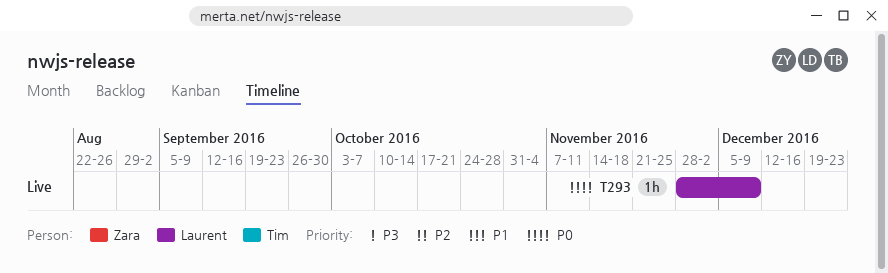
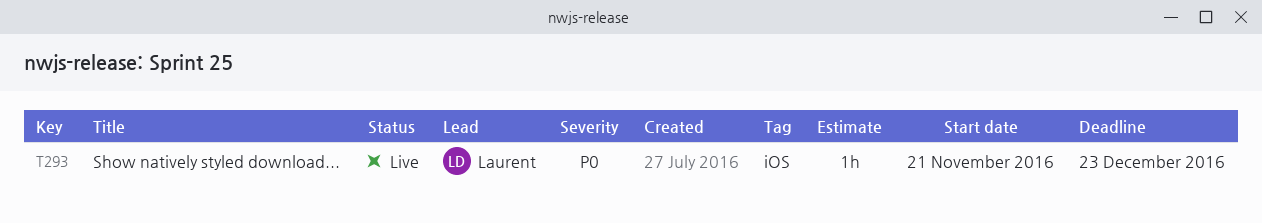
T293, start: Nov 28 -> Nov 21
T293, due: Dec 9 -> Dec 23

